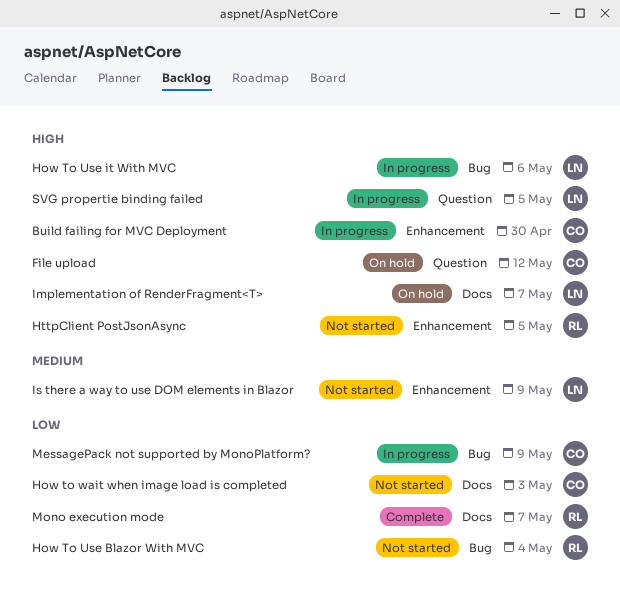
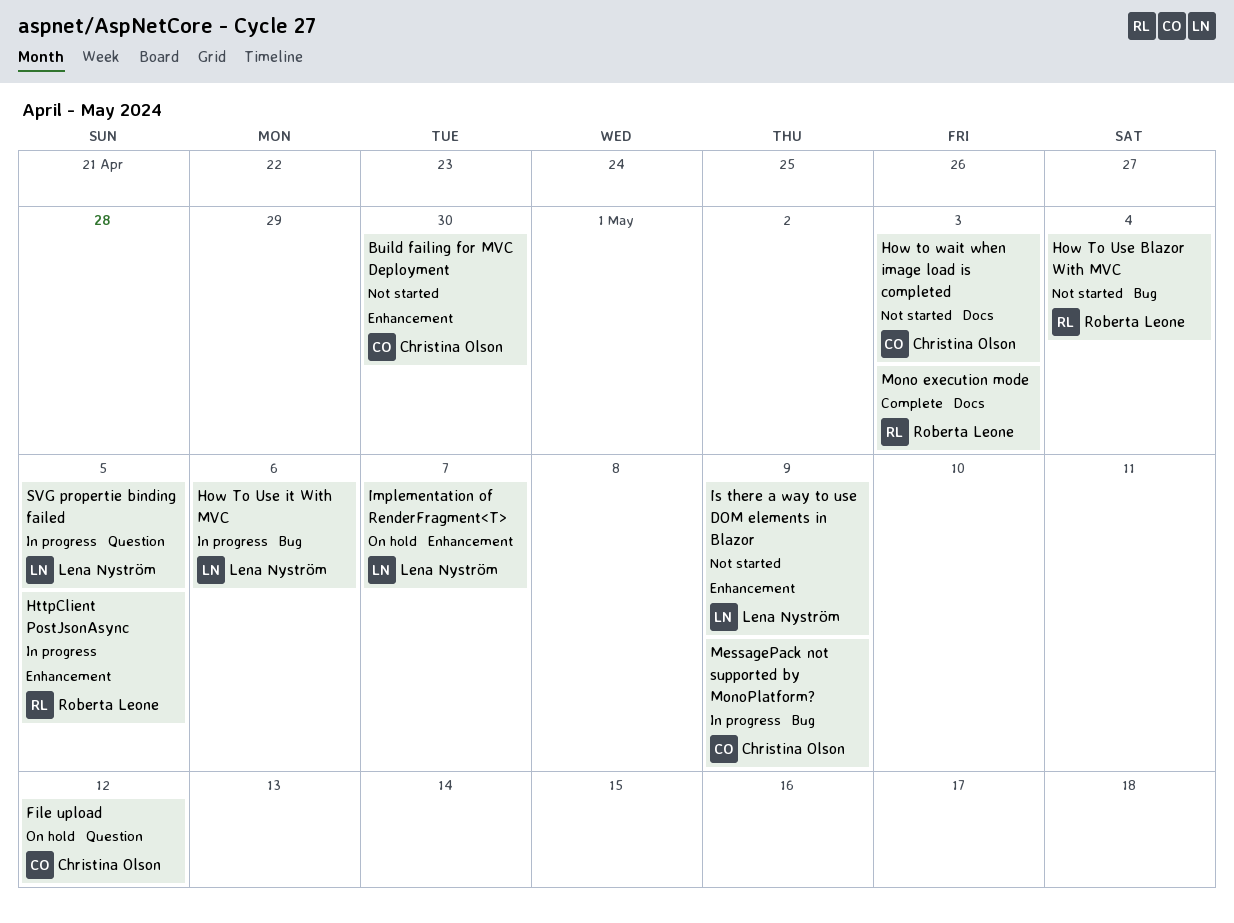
Build failing for MVC Deployment, status: In progress -> Not started
HttpClient PostJsonAsync, status: Not started -> In progress
Implementation of RenderFragment<T>, label: Docs -> Enhancement
Mono execution mode, due: May 7 -> May 3

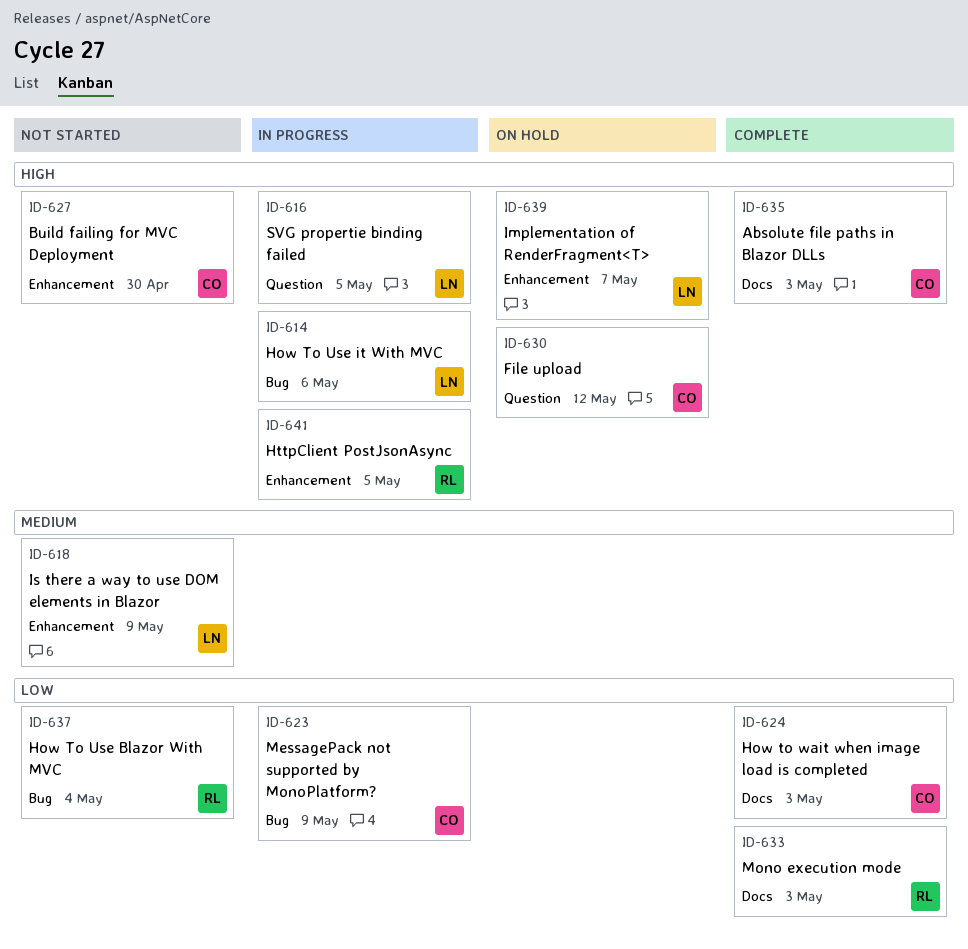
Absolute file paths in Blazor DLLs: none -> present
How to wait when image load is completed, status: Not started -> Complete

